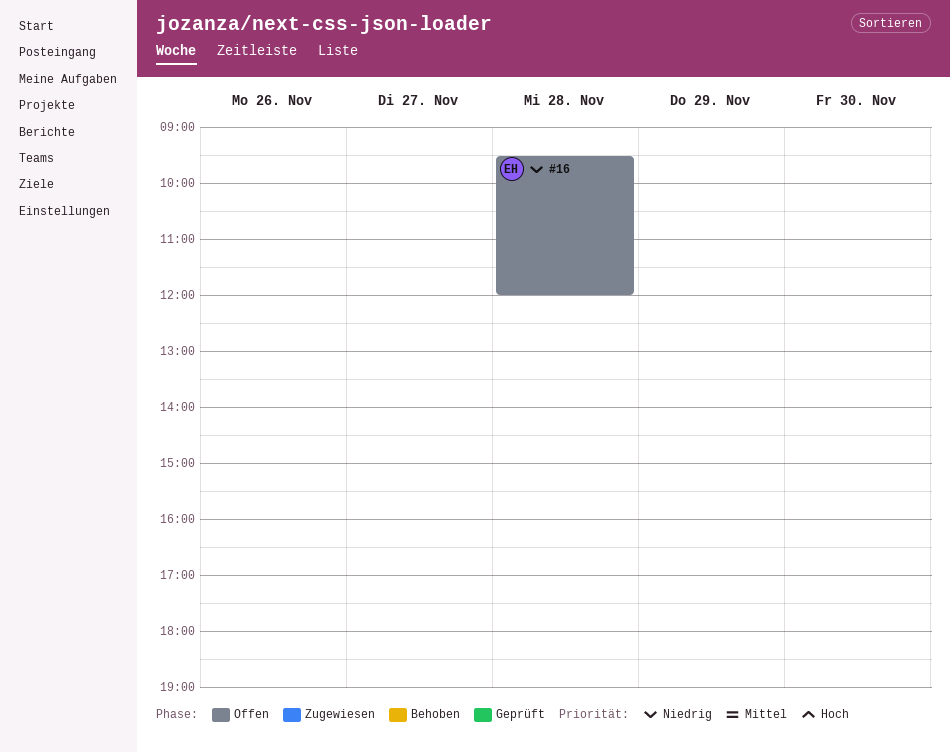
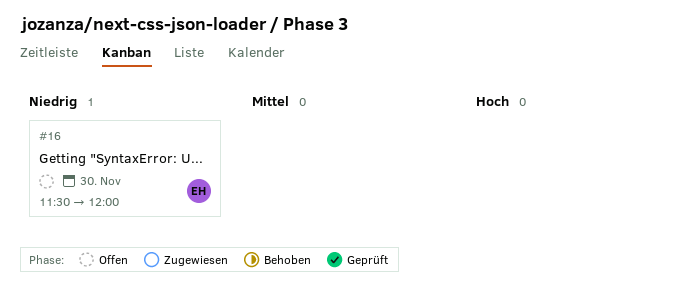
#16, day: Nov 28 -> Nov 30
#16, begins: 09:30 -> 11:30

